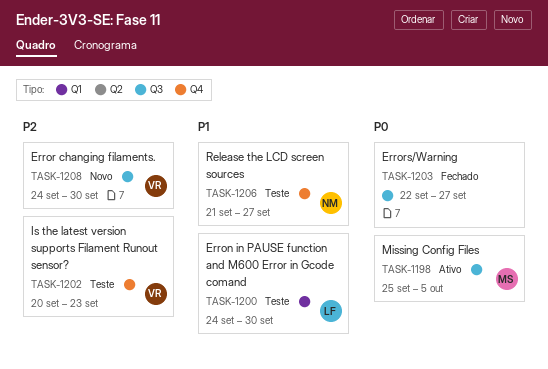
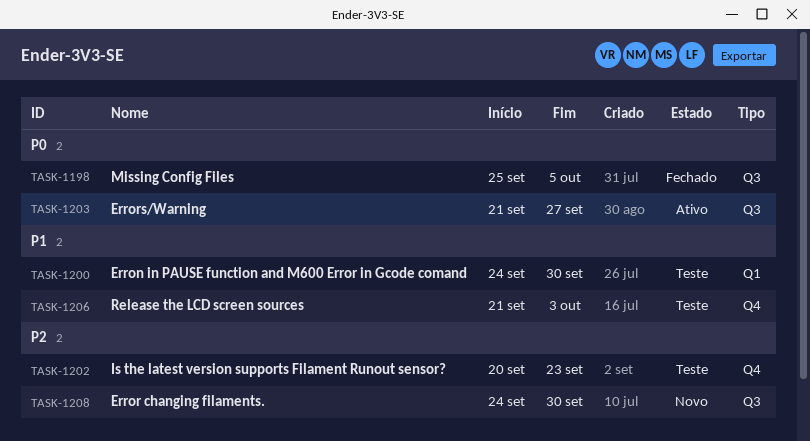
TASK-1198, status: Ativo -> Fechado
TASK-1203, status: Fechado -> Ativo
TASK-1203, start: Sep 22 -> Sep 21
TASK-1206, due: Sep 27 -> Oct 3

